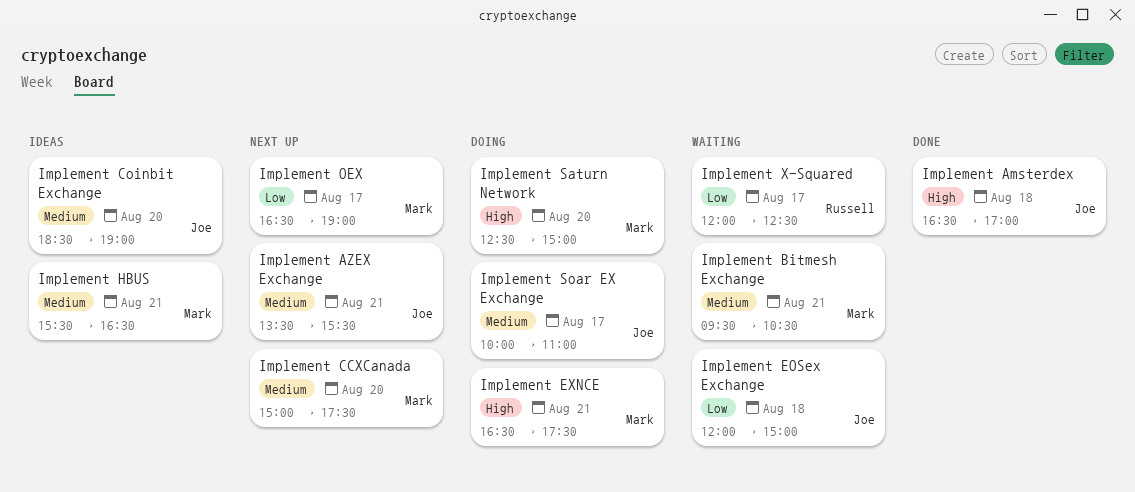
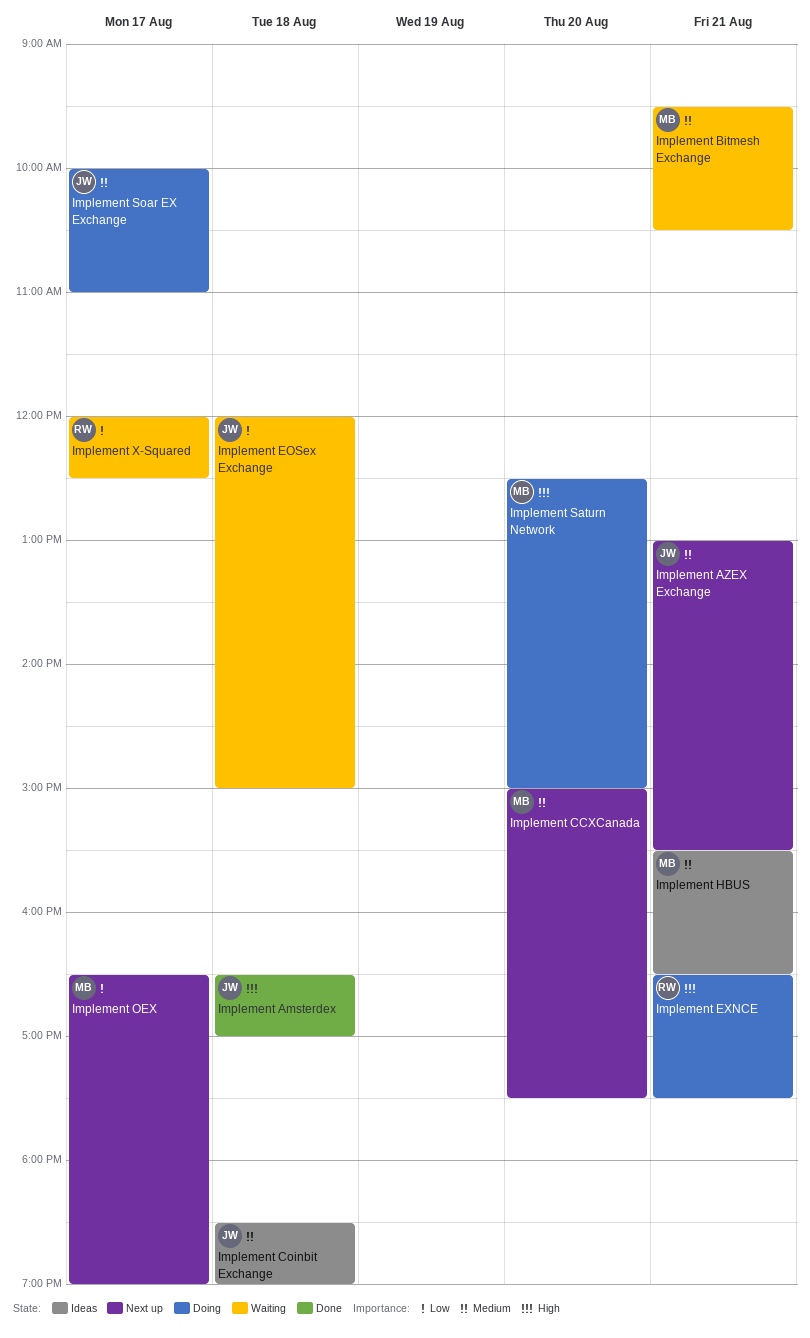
Implement AZEX Exchange, begins: 13:30 -> 13:00
Implement Coinbit Exchange, day: Aug 20 -> Aug 18
Implement EXNCE, owner: Mark -> Russell

